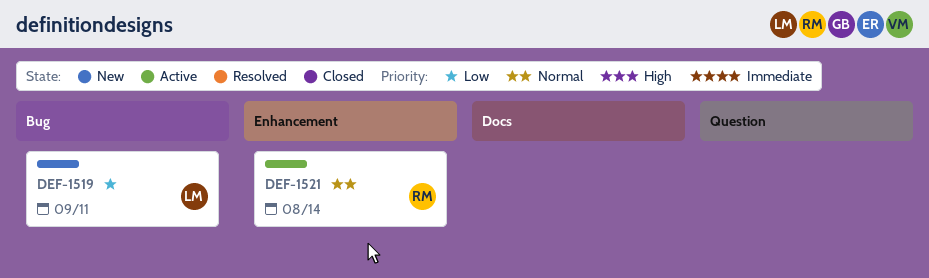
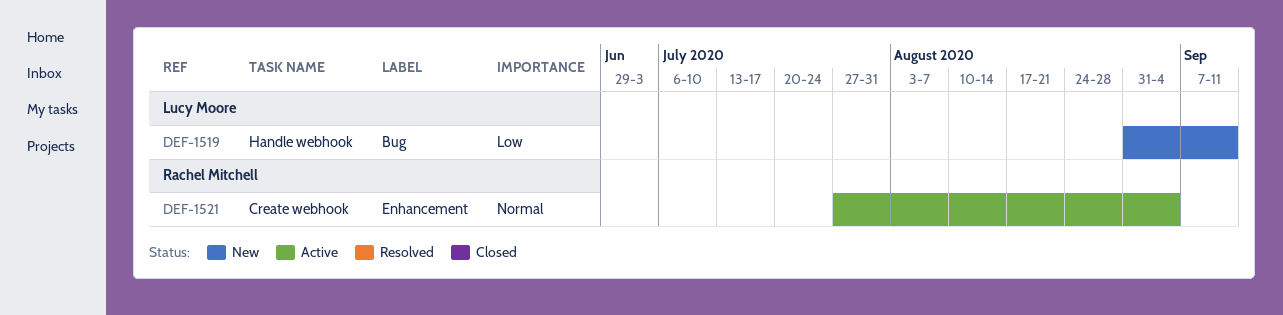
DEF-1521, due: Aug 14 -> Sep 4

